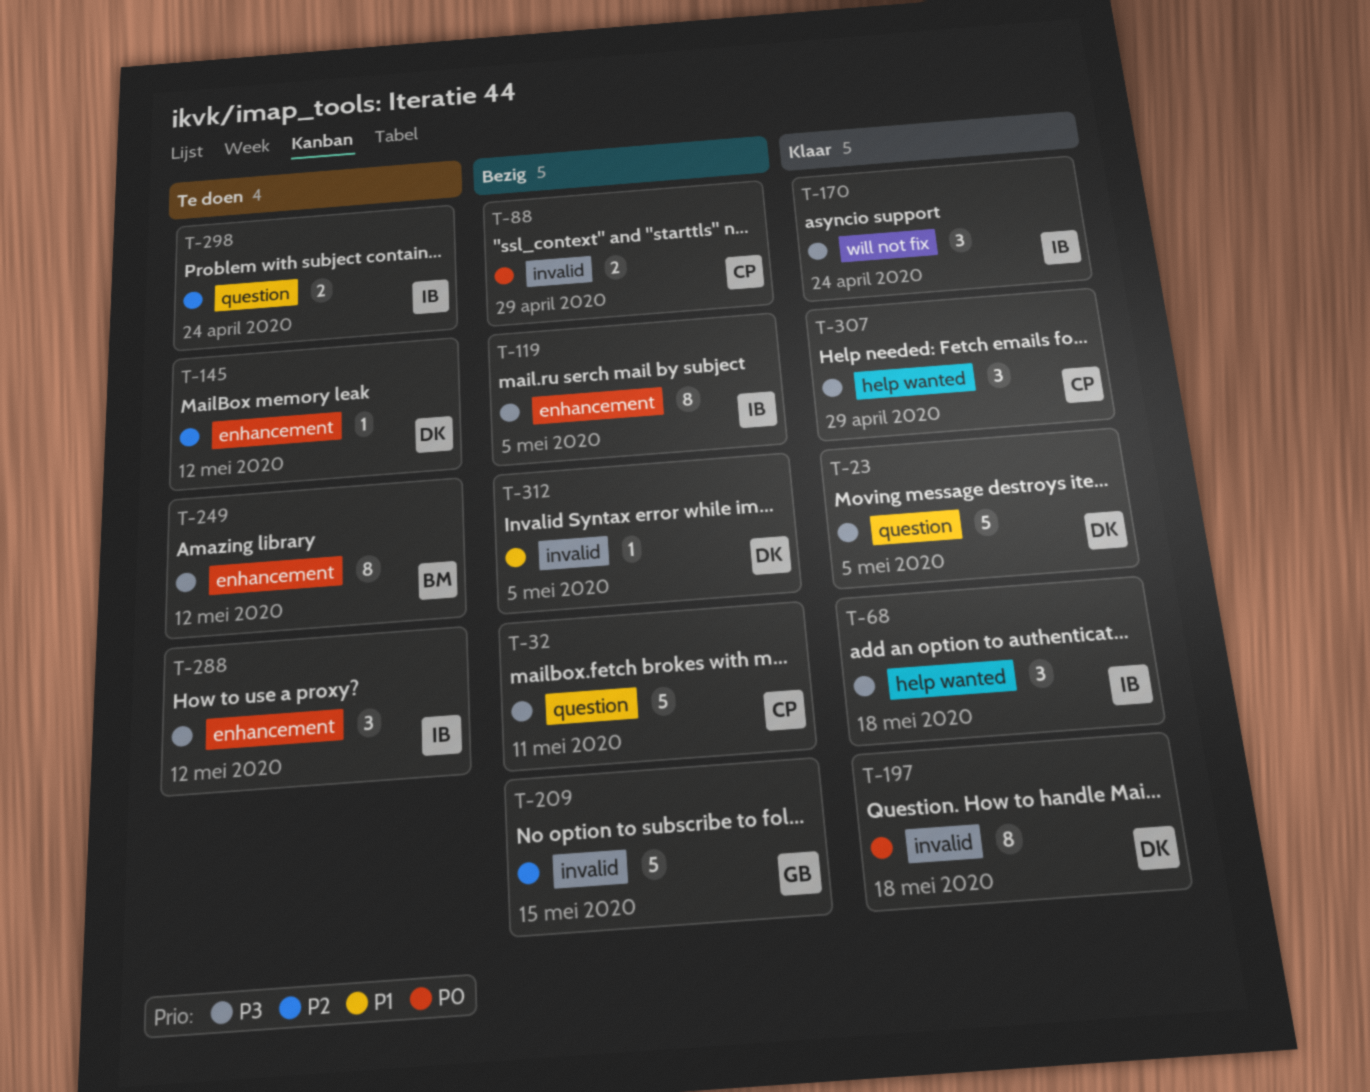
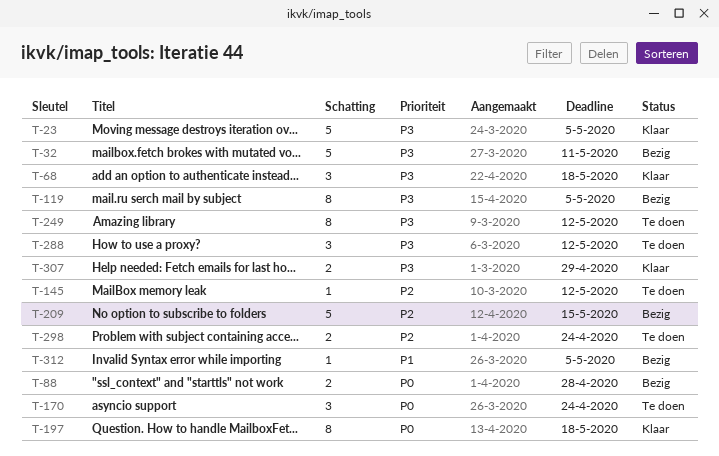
T-88, due: Apr 29 -> Apr 28
T-170, status: Klaar -> Te doen
T-170, priority: P3 -> P0
T-307, estimate: 3 -> 2

